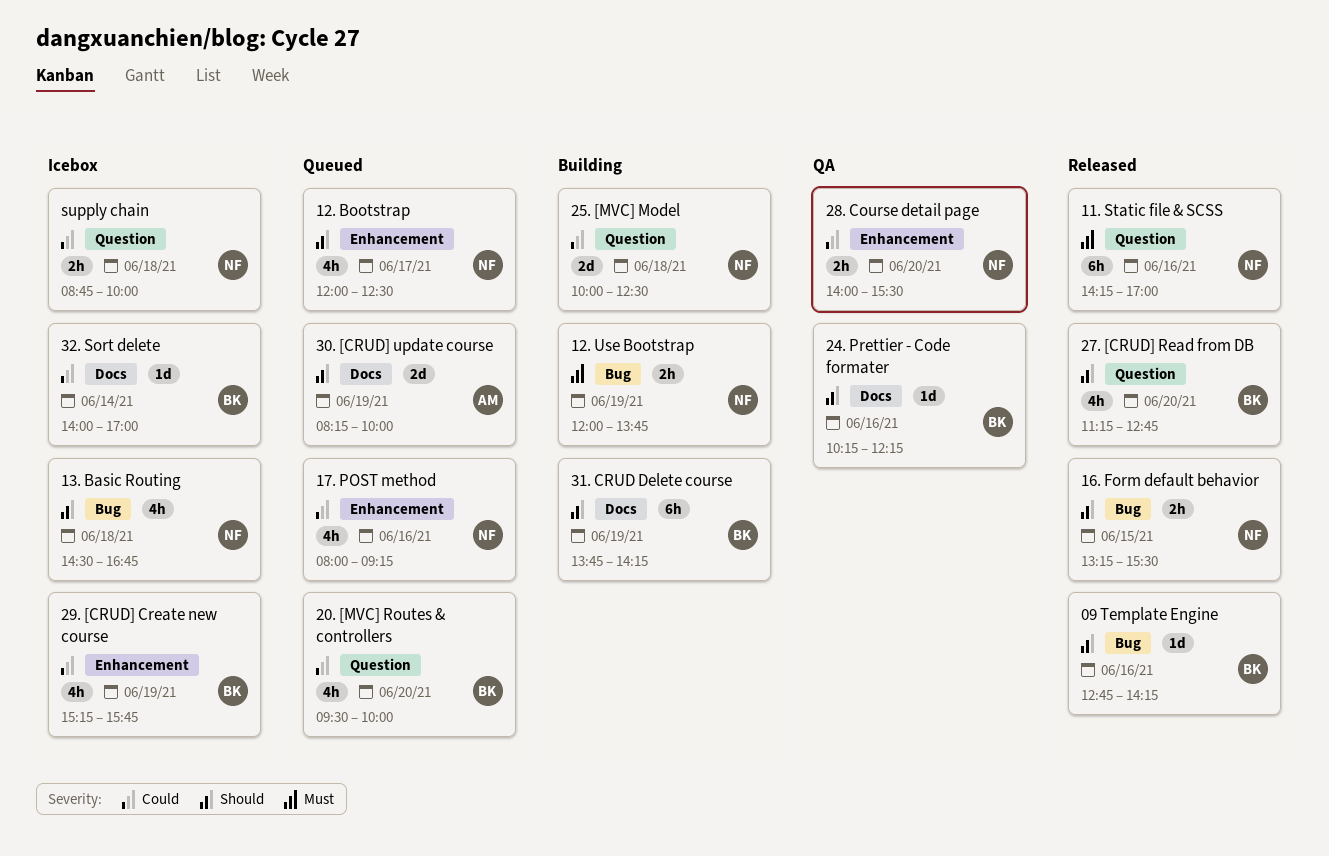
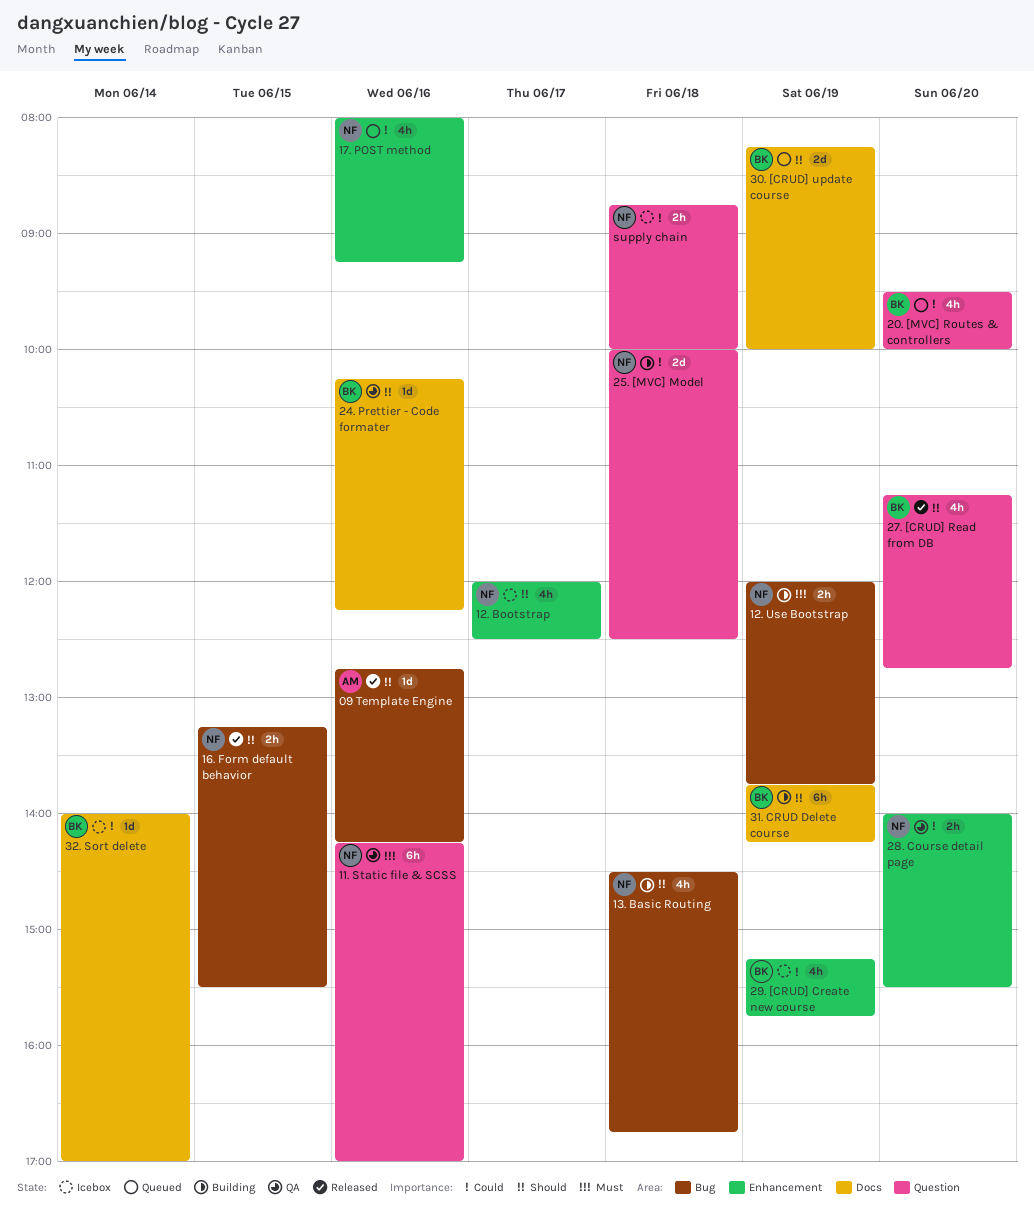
09 Template Engine, owner: BK -> AM
11. Static file & SCSS, status: Released -> QA
12. Bootstrap, status: Queued -> Icebox
13. Basic Routing, status: Icebox -> Building
30. [CRUD] update course, owner: AM -> BK

